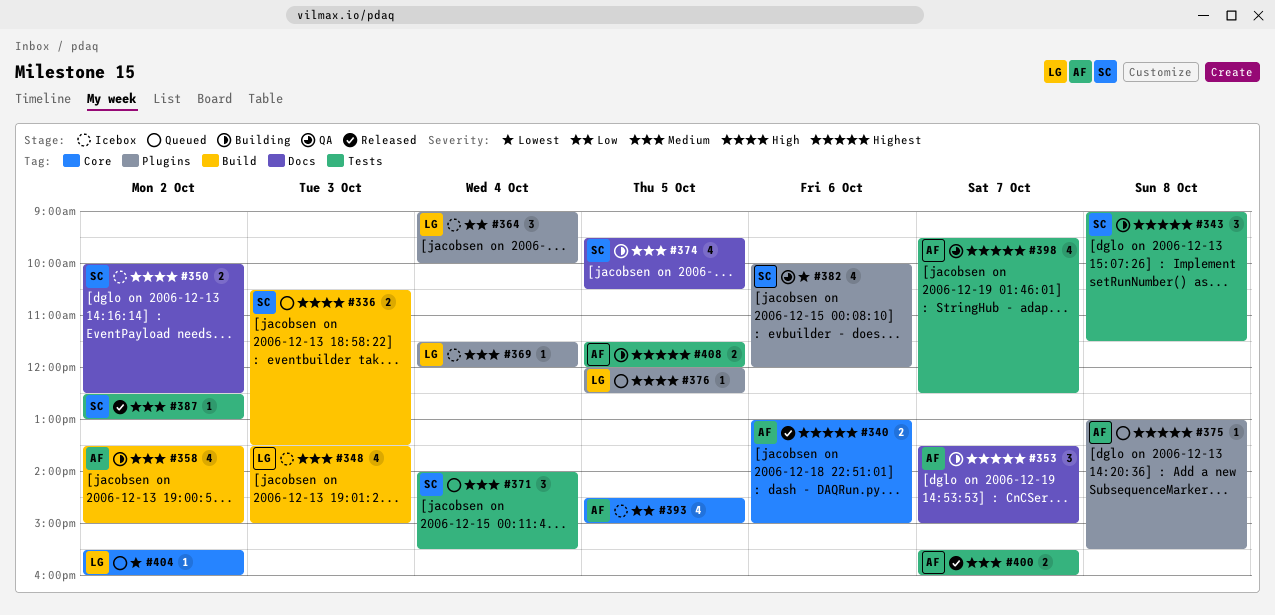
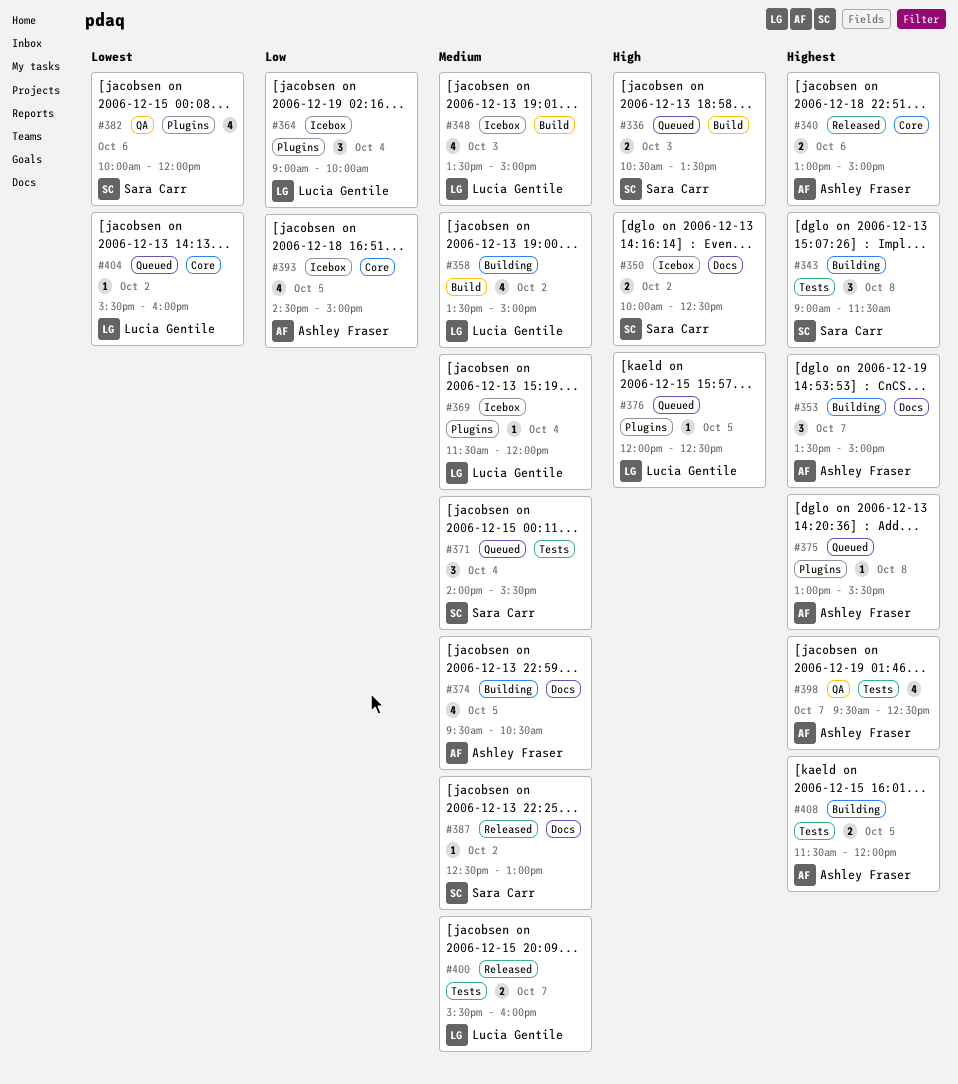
#358, owner: Ashley Fraser -> Lucia Gentile
#374, owner: Sara Carr -> Ashley Fraser
#387, label: Tests -> Docs
#400, owner: Ashley Fraser -> Lucia Gentile

